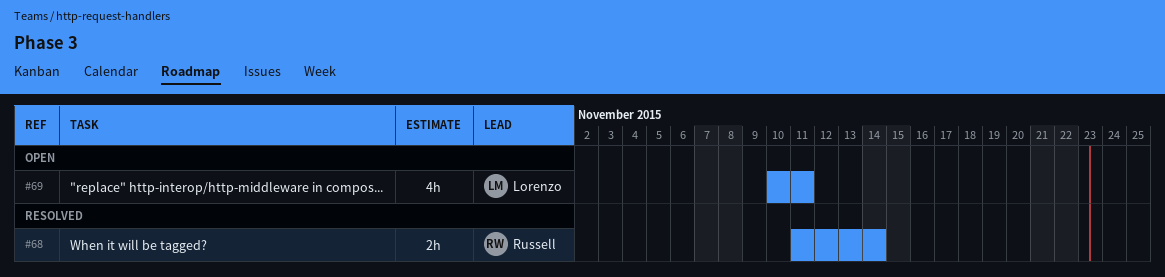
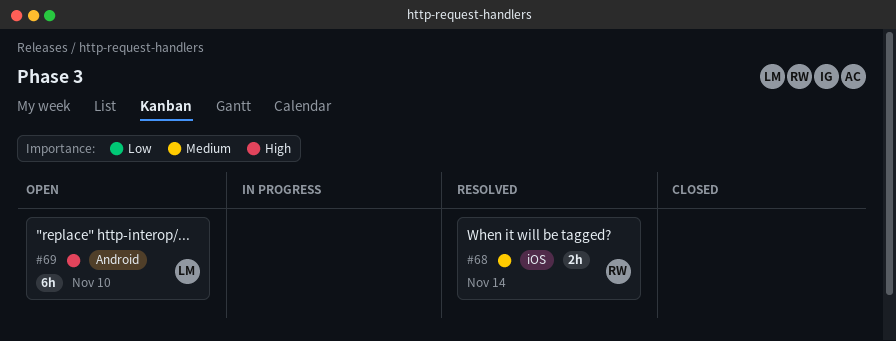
#69, estimate: 4h -> 6h
#69, due: Nov 11 -> Nov 10

